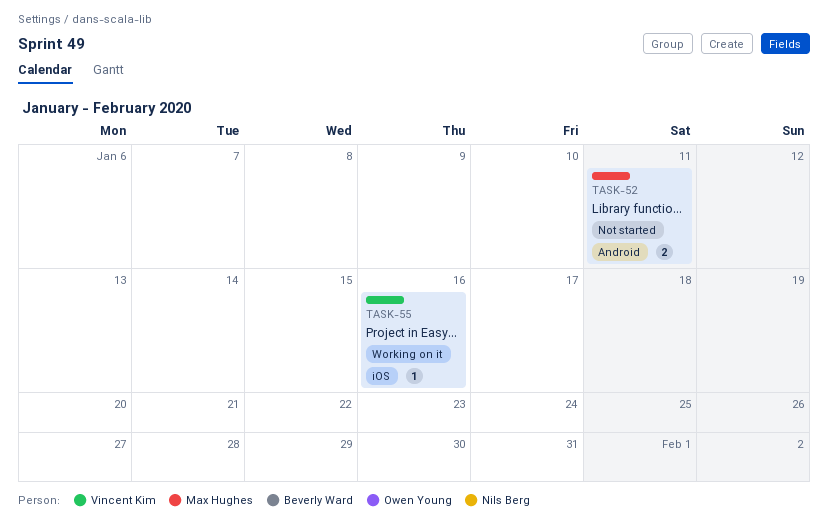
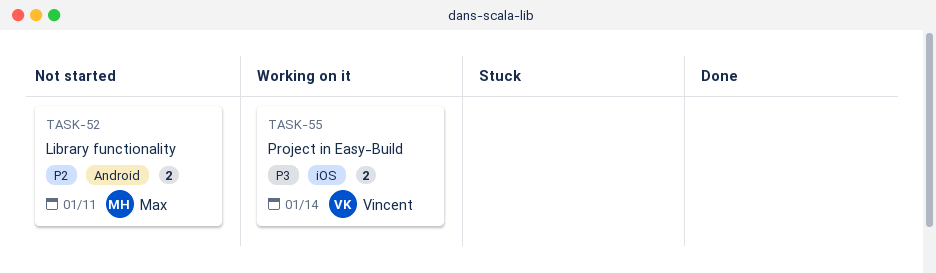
TASK-55, estimate: 1 -> 2
TASK-55, due: Jan 16 -> Jan 14

